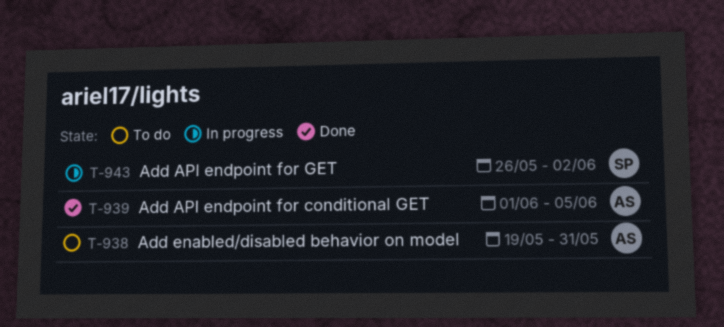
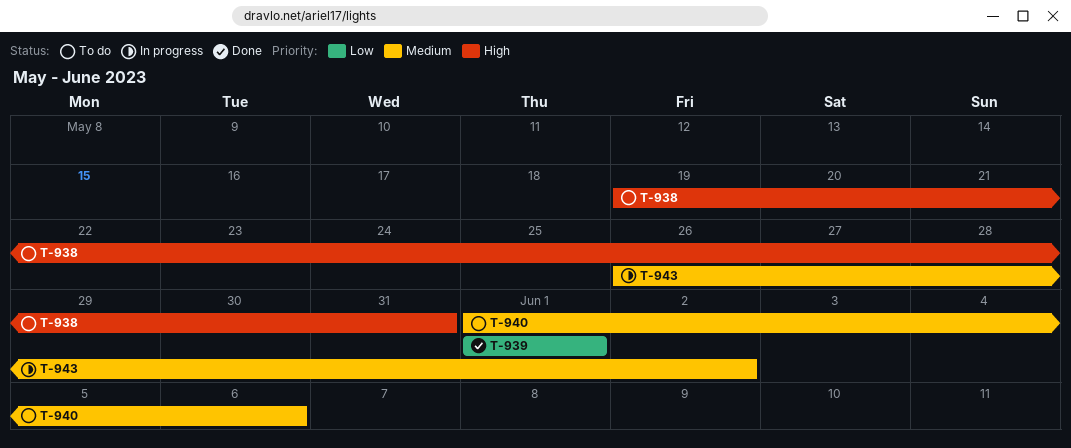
T-939, due: Jun 5 -> Jun 1
T-940: none -> present

